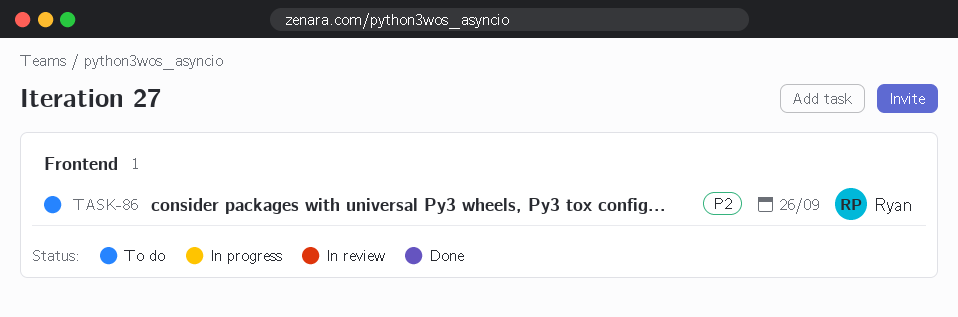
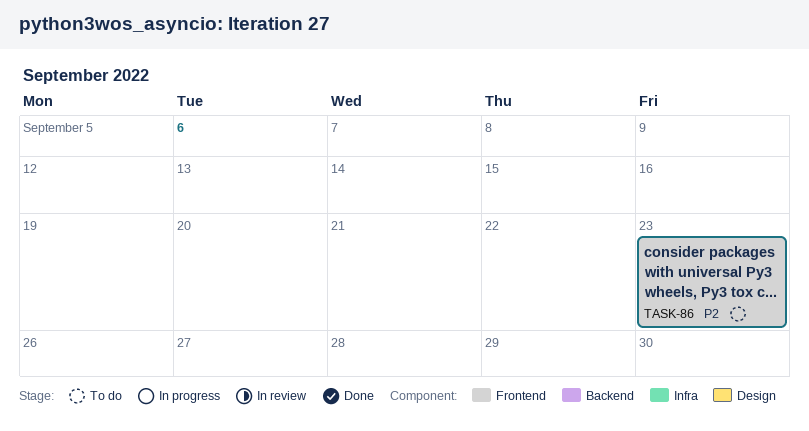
TASK-86, due: Sep 26 -> Sep 23

